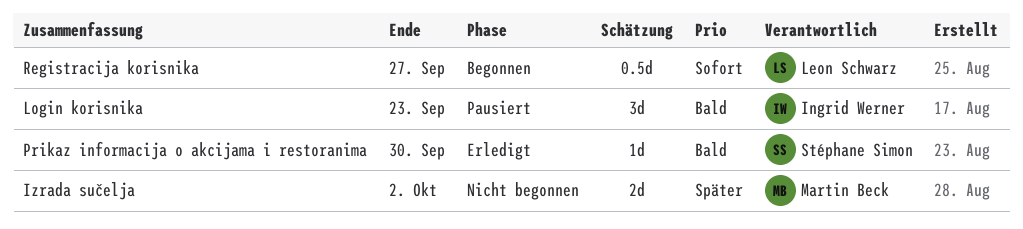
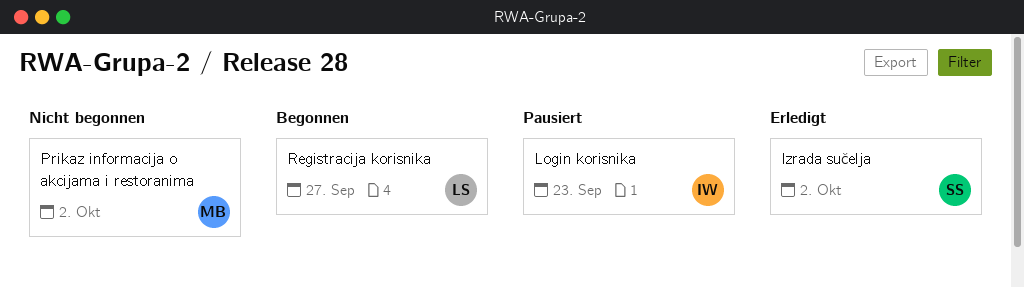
Izrada sučelja, status: Nicht begonnen -> Erledigt
Izrada sučelja, owner: Martin Beck -> Stéphane Simon
Prikaz informacija o akcijama i restoranima, status: Erledigt -> Nicht begonnen
Prikaz informacija o akcijama i restoranima, owner: Stéphane Simon -> Martin Beck
Prikaz informacija o akcijama i restoranima, due: Sep 30 -> Oct 2

